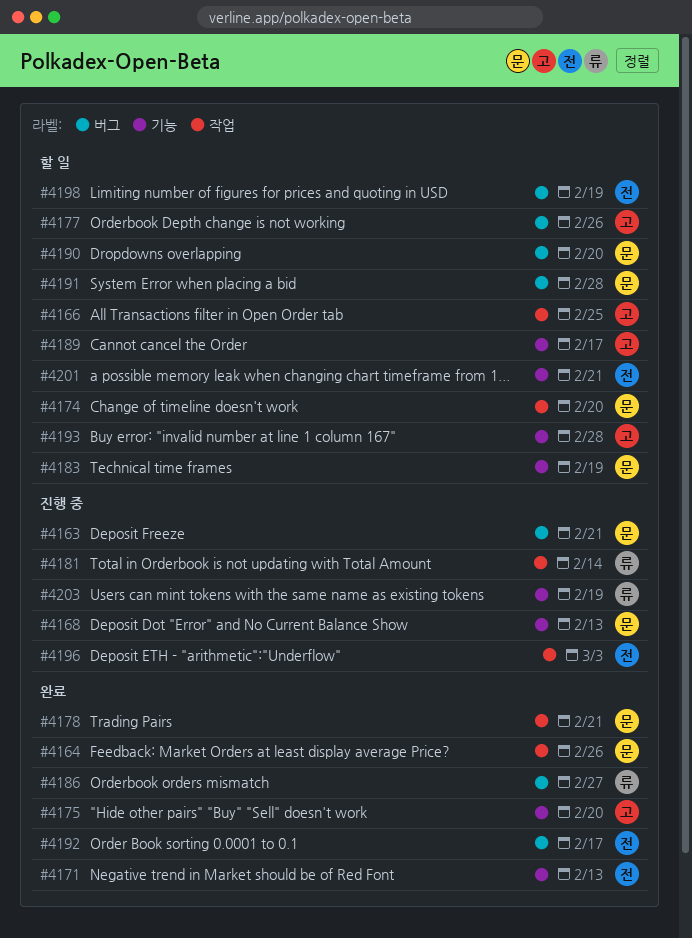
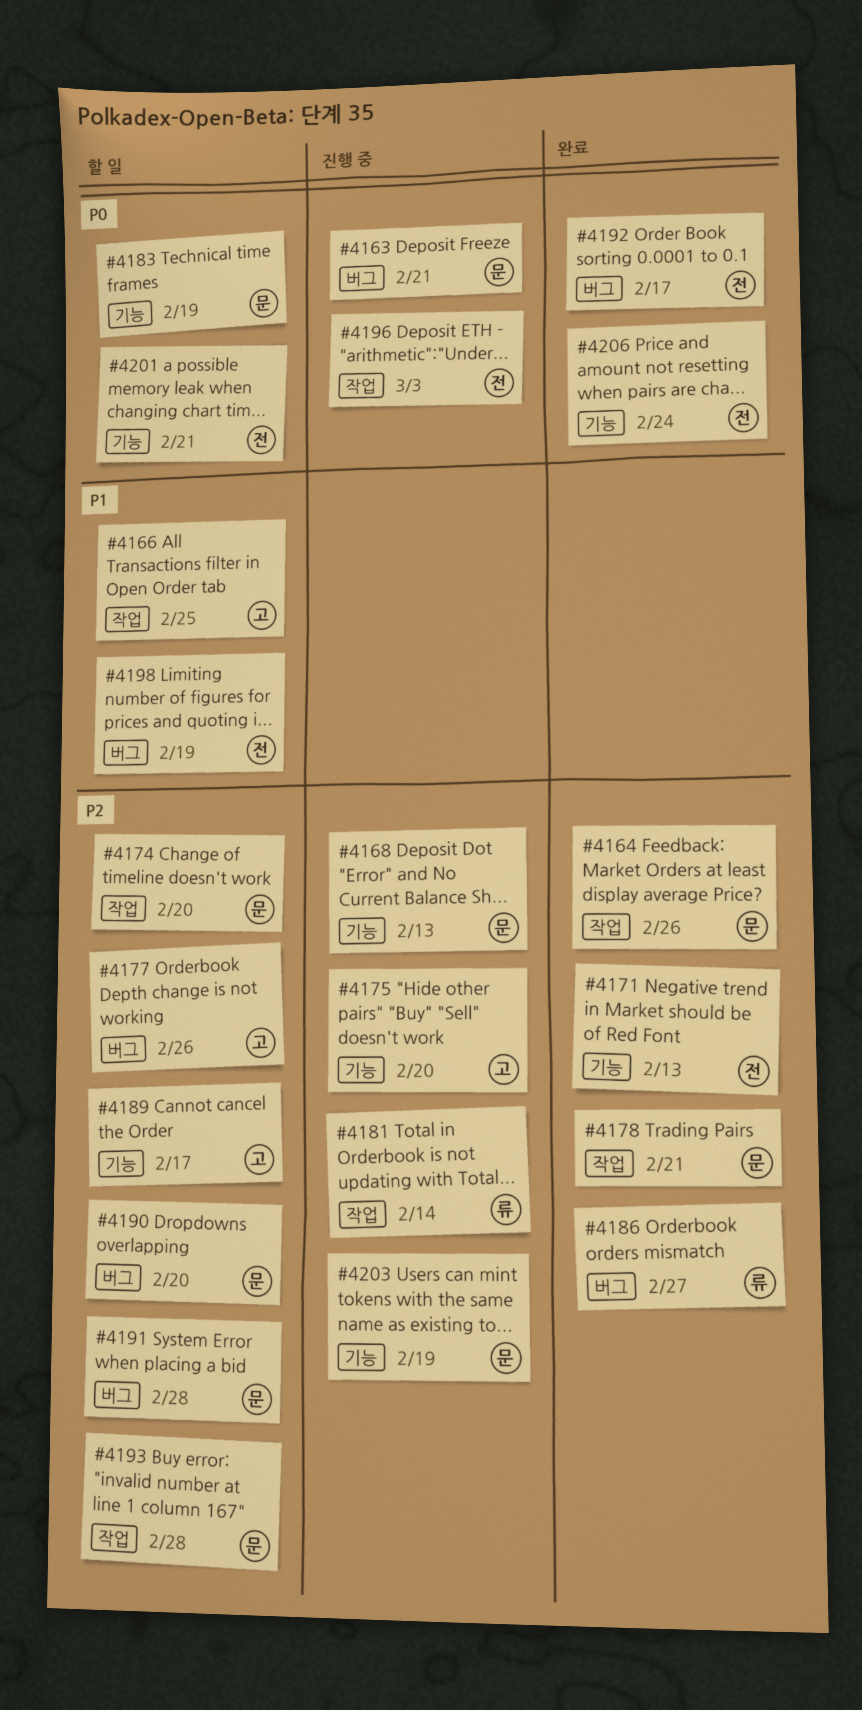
#4175, status: 완료 -> 진행 중
#4193, owner: 고 -> 문
#4193, label: 기능 -> 작업
#4203, owner: 류 -> 문
#4206: none -> present

